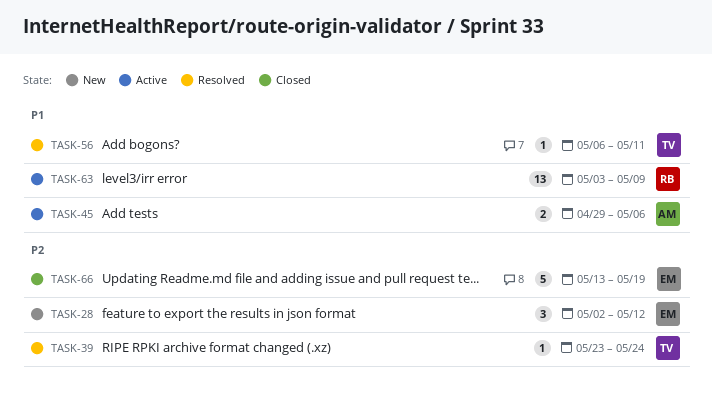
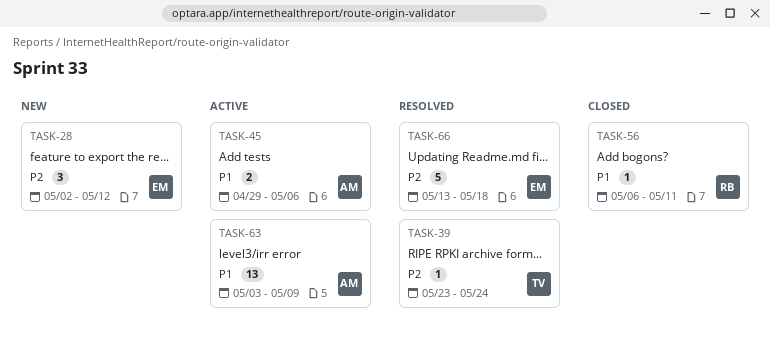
TASK-56, status: Resolved -> Closed
TASK-56, owner: TV -> RB
TASK-63, owner: RB -> AM
TASK-66, status: Closed -> Resolved
TASK-66, due: May 19 -> May 18

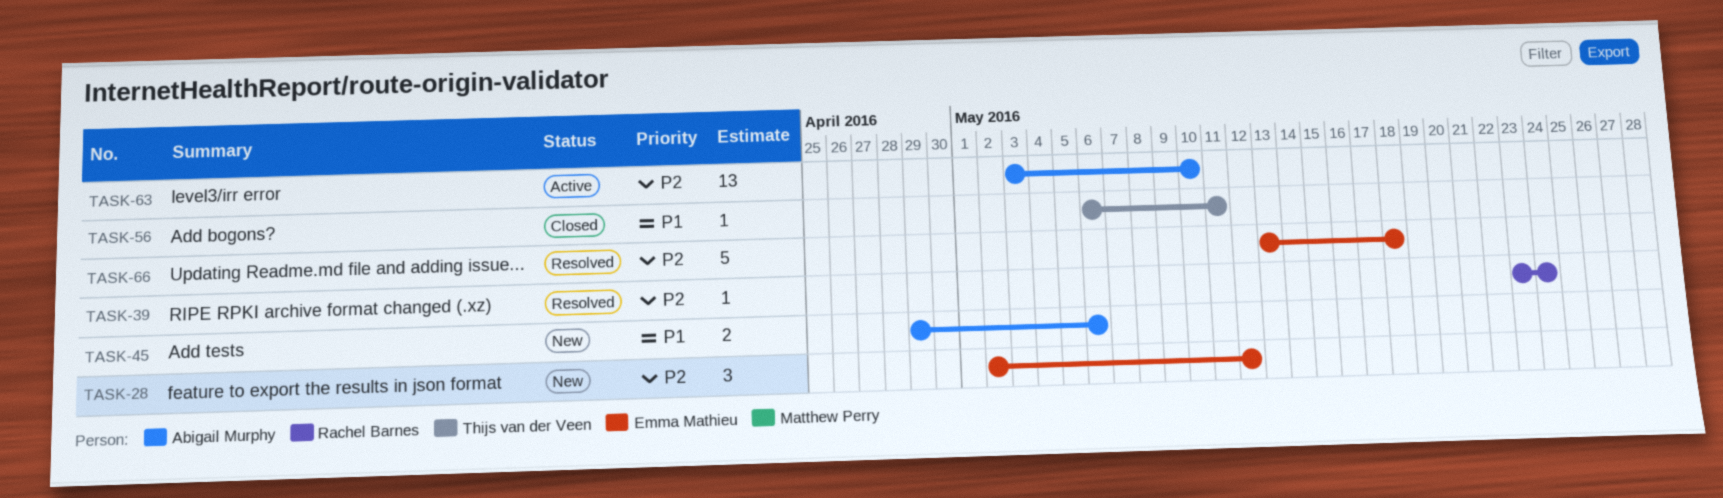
TASK-39, owner: Thijs van der Veen -> Rachel Barnes
TASK-45, status: Active -> New
TASK-56, owner: Rachel Barnes -> Thijs van der Veen
TASK-63, priority: P1 -> P2
TASK-63, due: May 9 -> May 10

